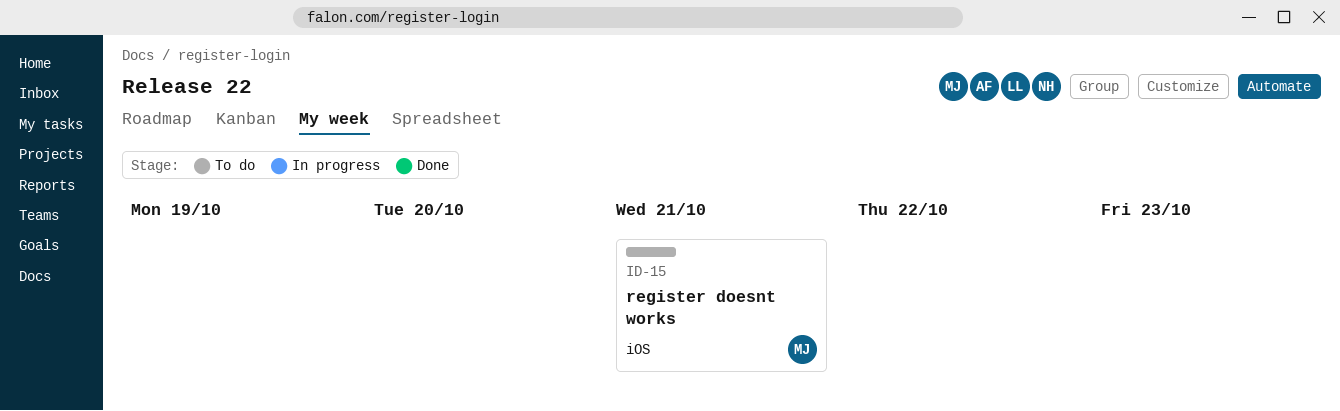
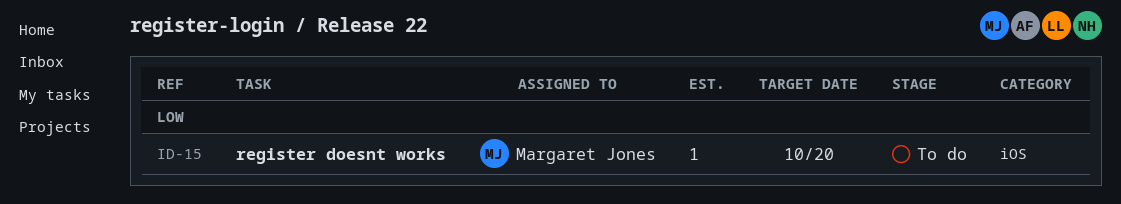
ID-15, due: Oct 21 -> Oct 20

